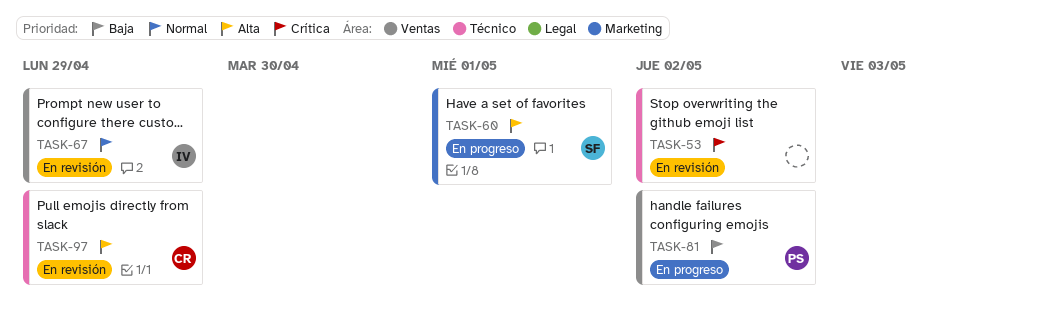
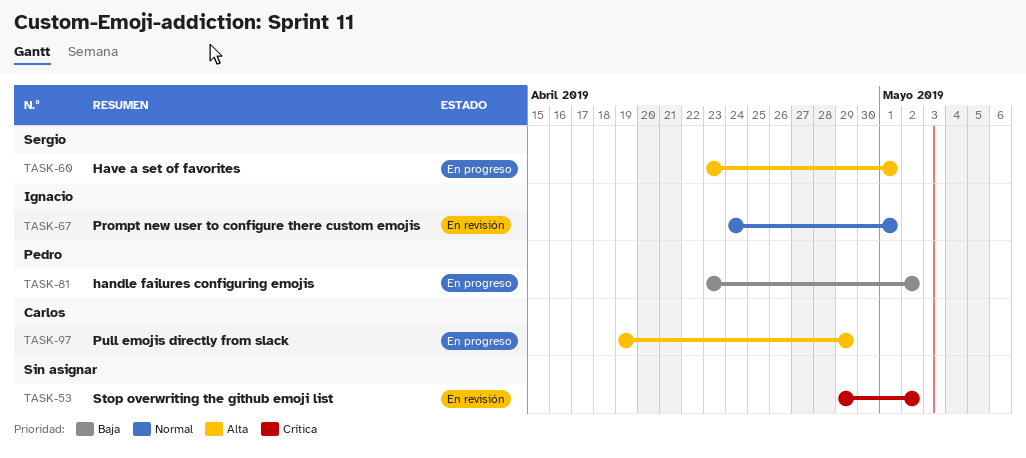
TASK-67, due: Apr 29 -> May 1
TASK-97, status: En revisión -> En progreso

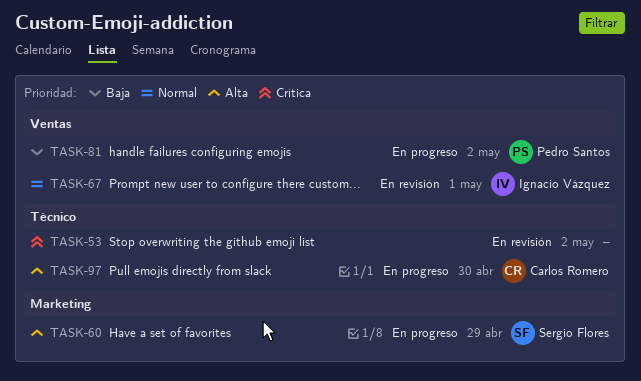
TASK-60, due: May 1 -> Apr 29
TASK-97, due: Apr 29 -> Apr 30

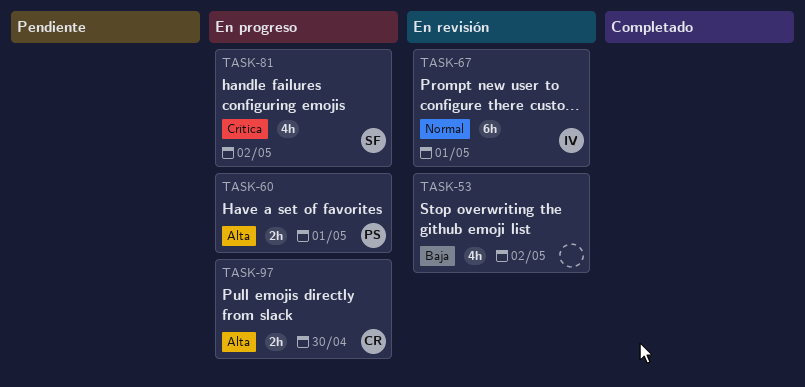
TASK-53, priority: Crítica -> Baja
TASK-60, owner: Sergio Flores -> Pedro Santos
TASK-60, due: Apr 29 -> May 1
TASK-81, owner: Pedro Santos -> Sergio Flores
TASK-81, priority: Baja -> Crítica

